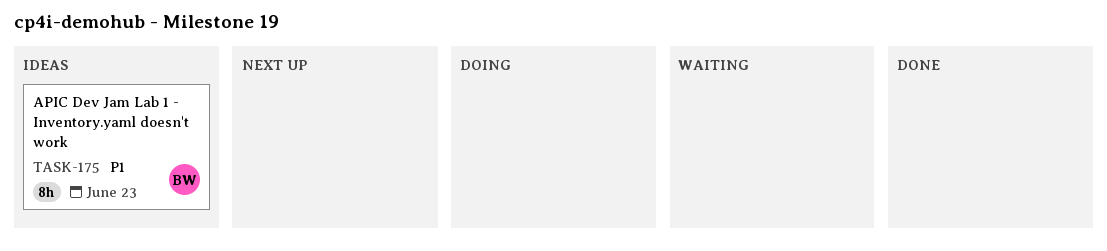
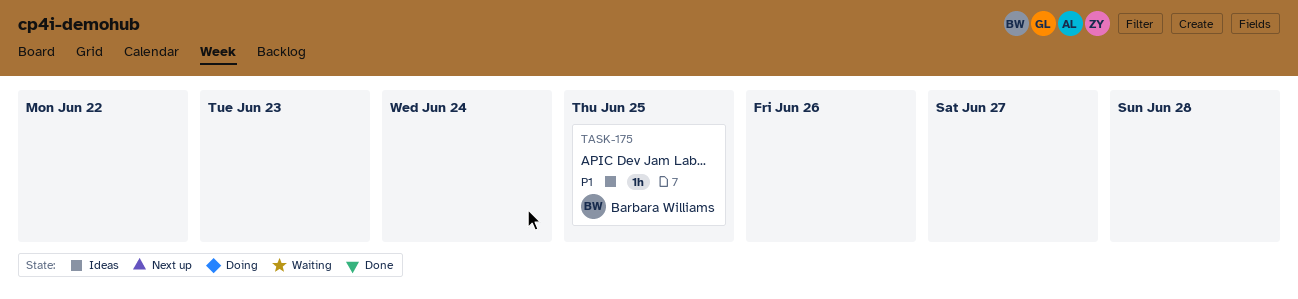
TASK-175, estimate: 8h -> 1h
TASK-175, due: Jun 23 -> Jun 25

